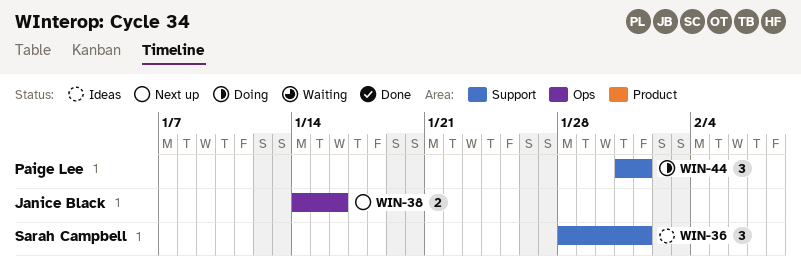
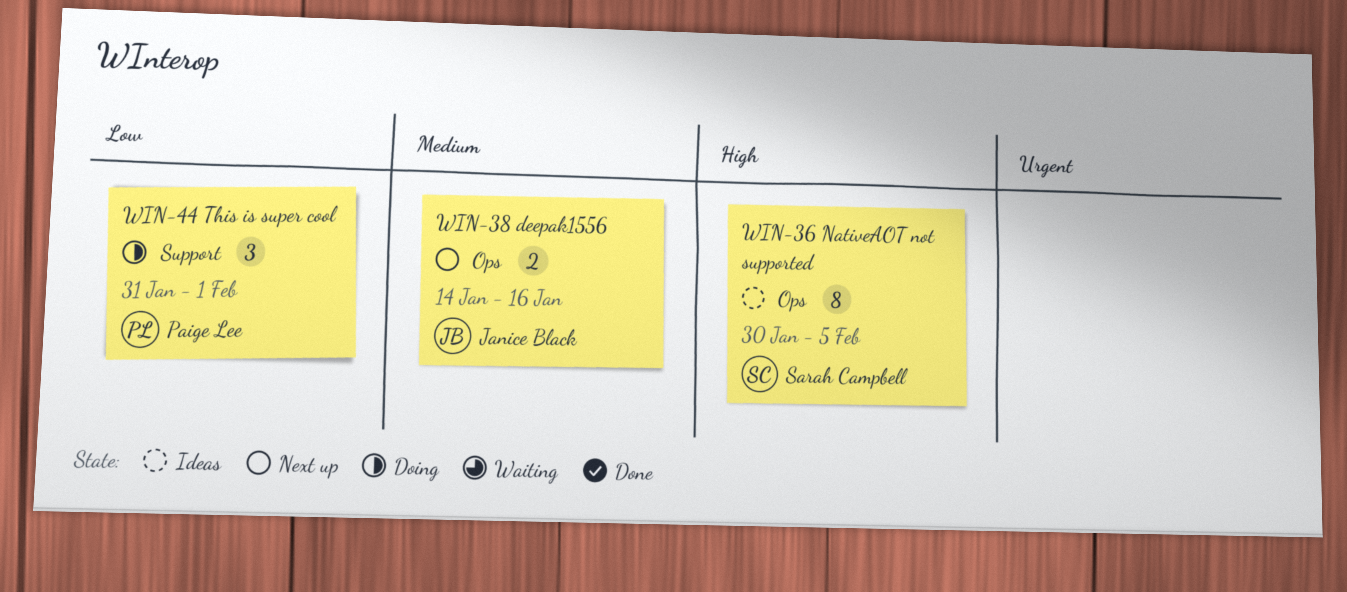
WIN-36, label: Support -> Ops
WIN-36, estimate: 3 -> 8
WIN-36, start: Jan 28 -> Jan 30
WIN-36, due: Feb 1 -> Feb 5

